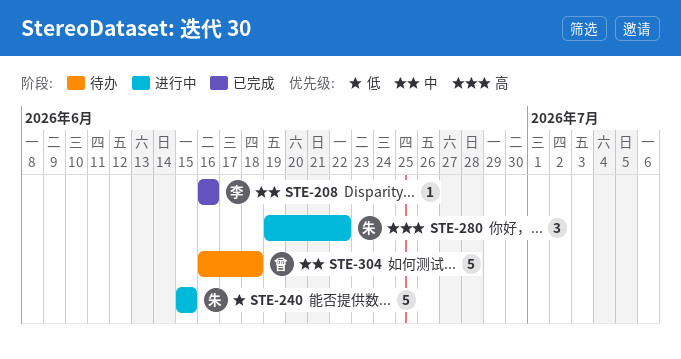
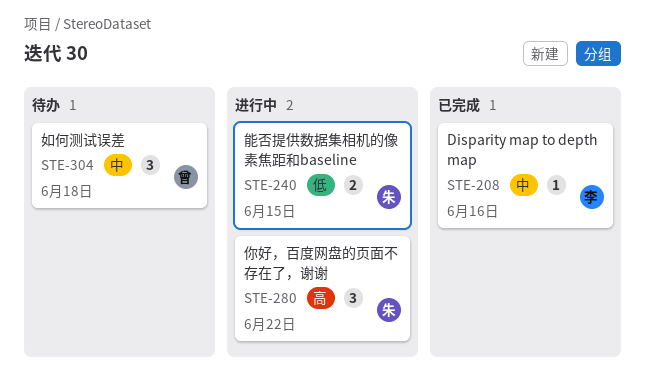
STE-240, estimate: 5 -> 2
STE-304, estimate: 5 -> 3

